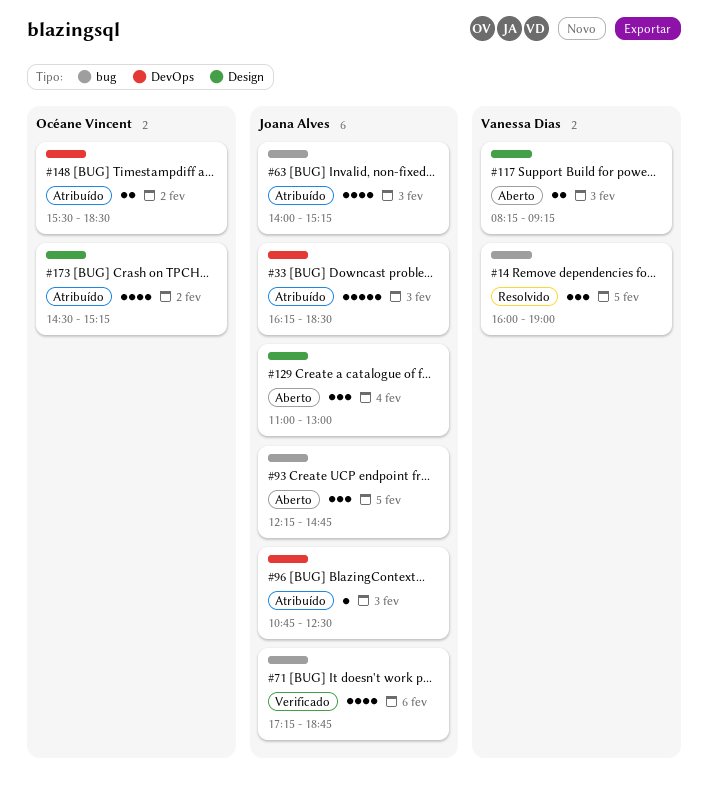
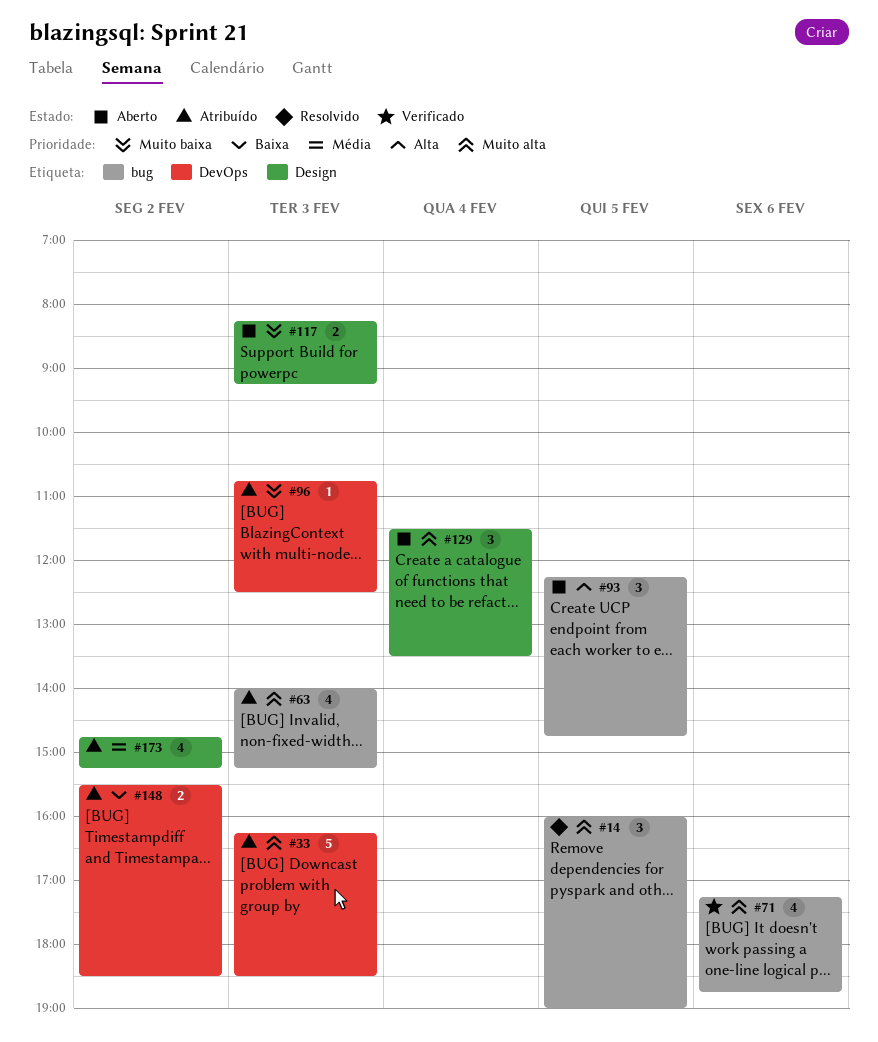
#129, begins: 11:00 -> 11:30
#129, ends: 13:00 -> 13:30
#173, begins: 14:30 -> 14:45

